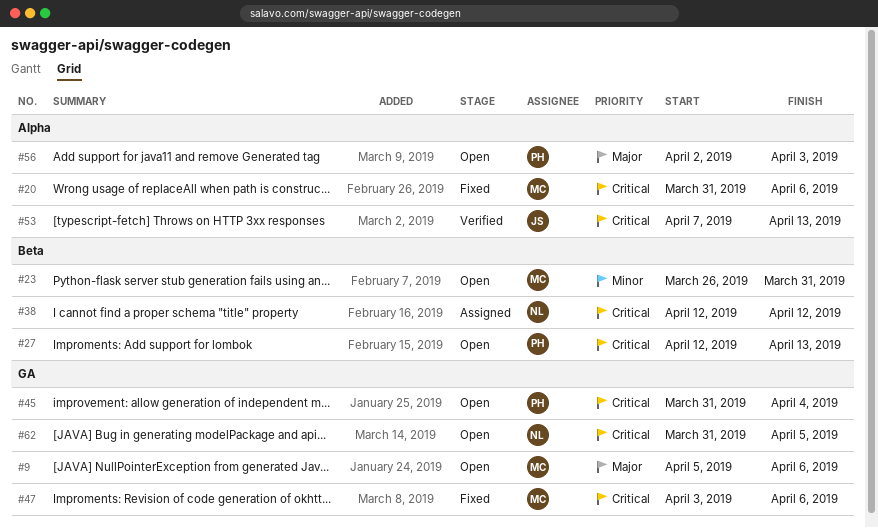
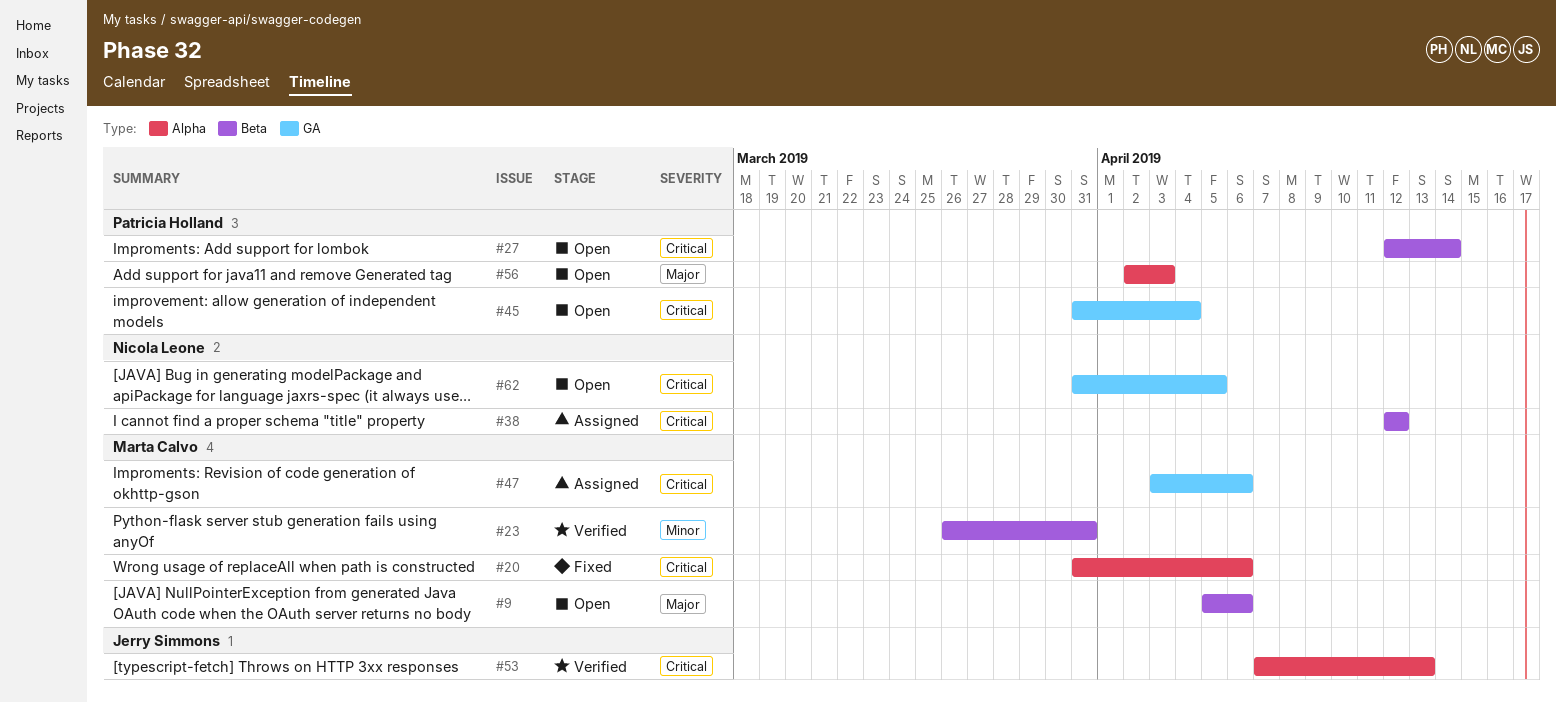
#9, label: GA -> Beta
#23, status: Open -> Verified
#27, due: Apr 13 -> Apr 14
#47, status: Fixed -> Assigned

